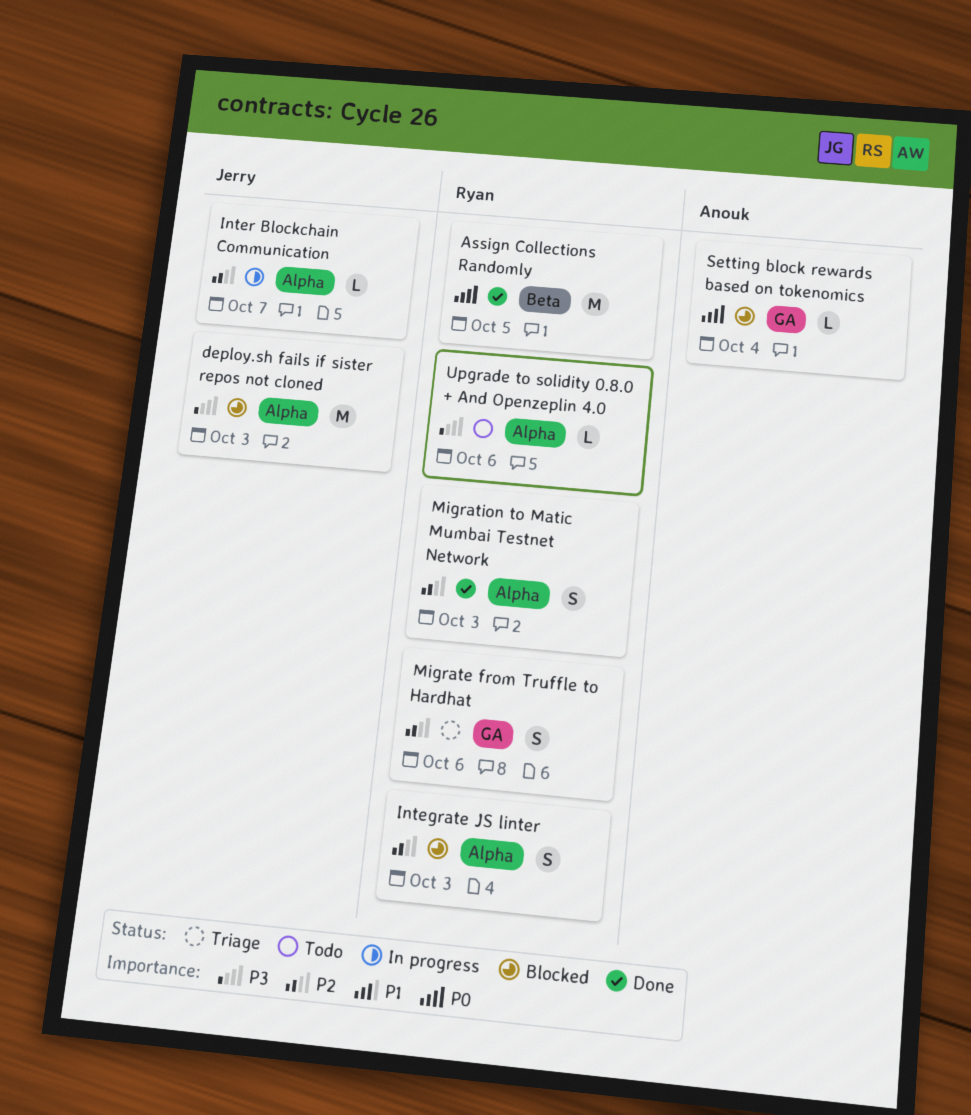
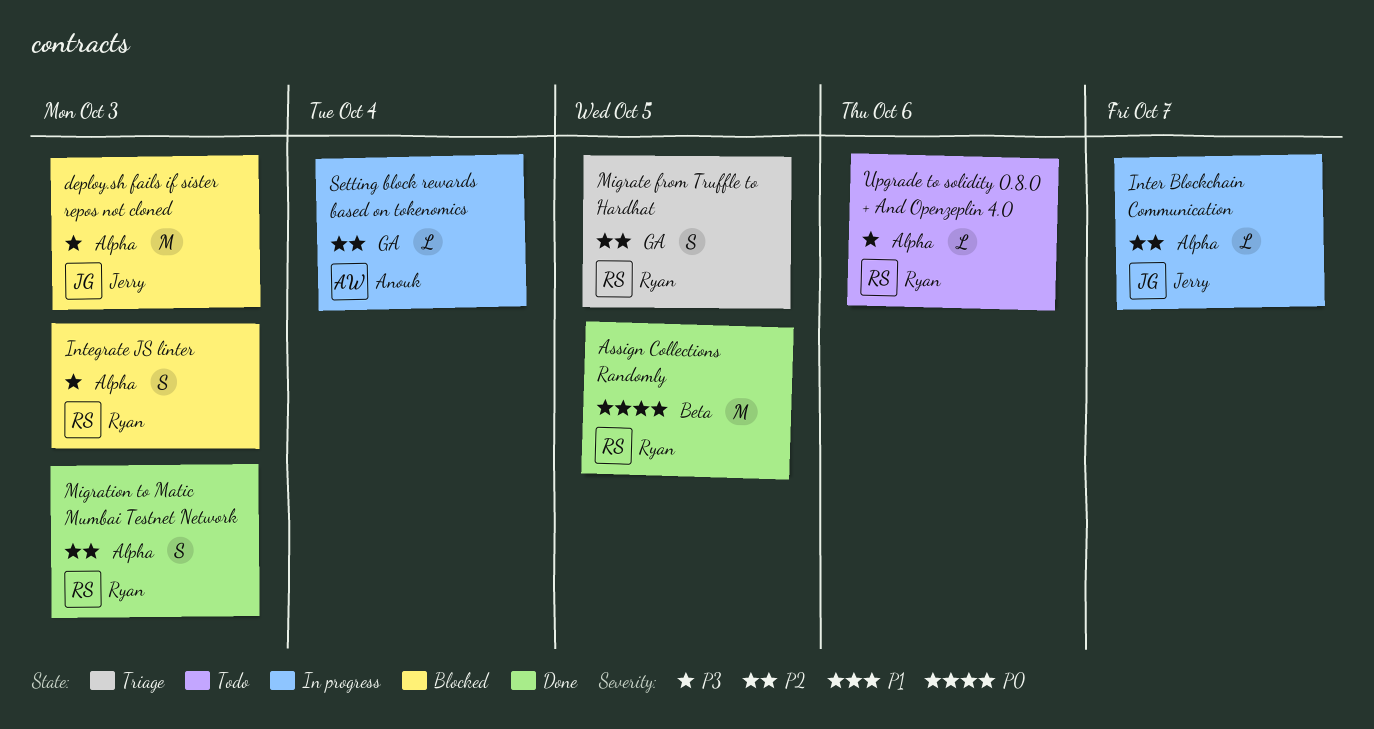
Integrate JS linter, priority: P2 -> P3
Migrate from Truffle to Hardhat, due: Oct 6 -> Oct 5
Setting block rewards based on tokenomics, status: Blocked -> In progress
Setting block rewards based on tokenomics, priority: P0 -> P2

